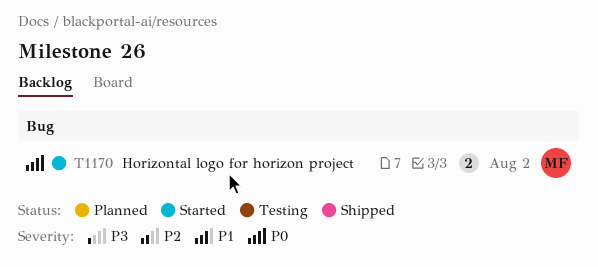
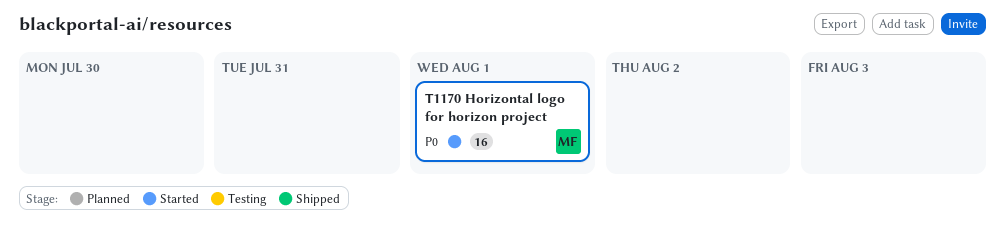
T1170, estimate: 2 -> 16
T1170, due: Aug 2 -> Aug 1

